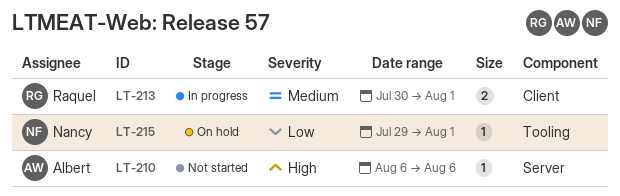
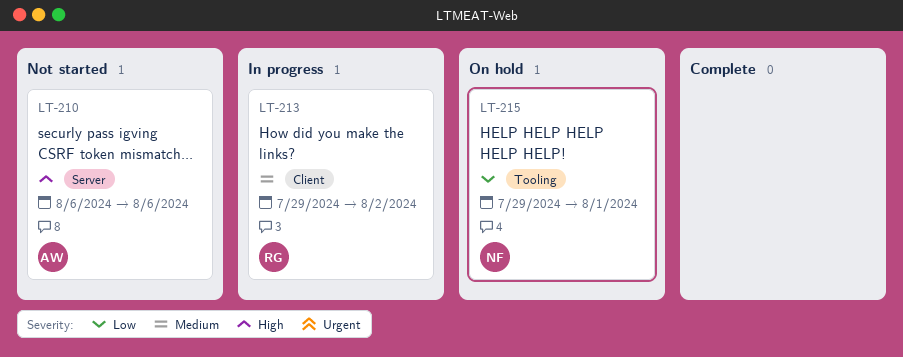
LT-213, start: Jul 30 -> Jul 29
LT-213, due: Aug 1 -> Aug 2

